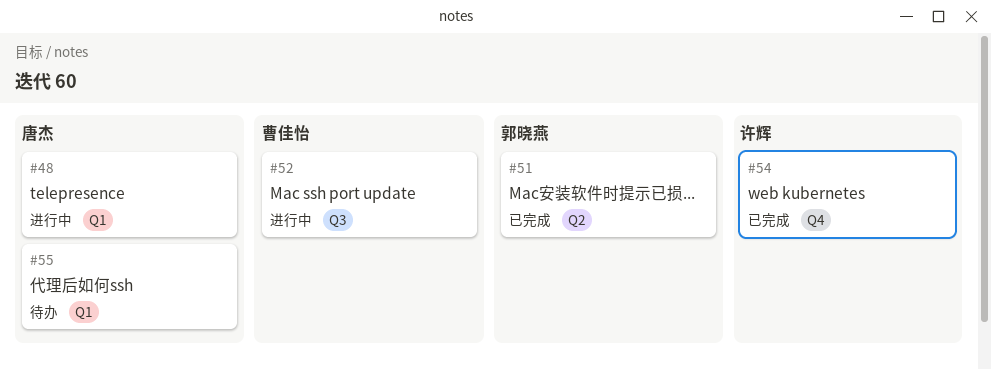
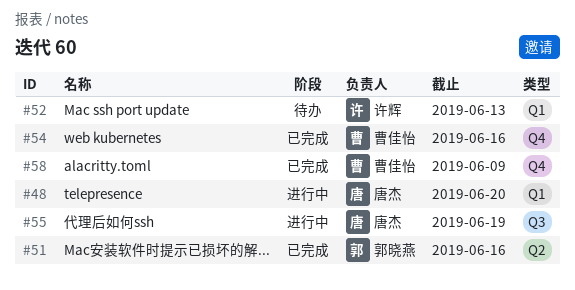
#52, status: 进行中 -> 待办
#52, owner: 曹佳怡 -> 许辉
#52, label: Q3 -> Q1
#54, owner: 许辉 -> 曹佳怡
#55, status: 待办 -> 进行中
#55, label: Q1 -> Q3
#58: none -> present

